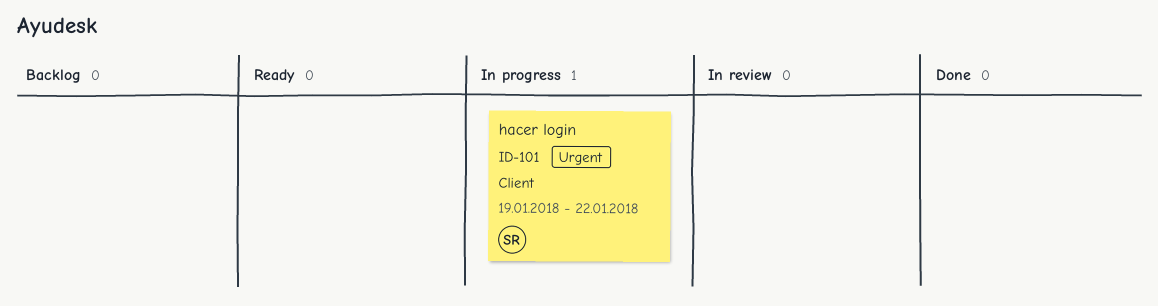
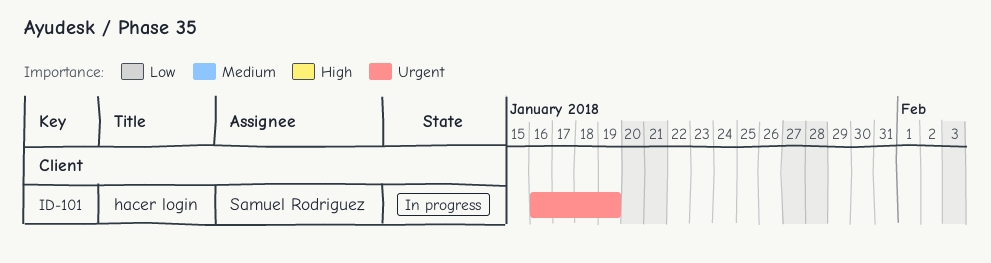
ID-101, start: Jan 19 -> Jan 16
ID-101, due: Jan 22 -> Jan 19

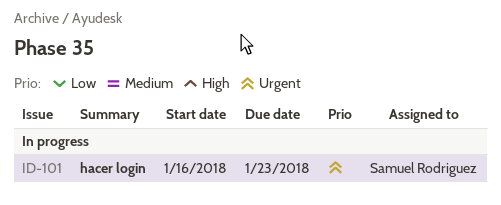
ID-101, due: Jan 19 -> Jan 23

